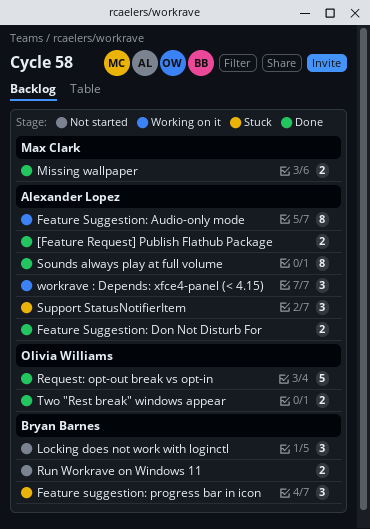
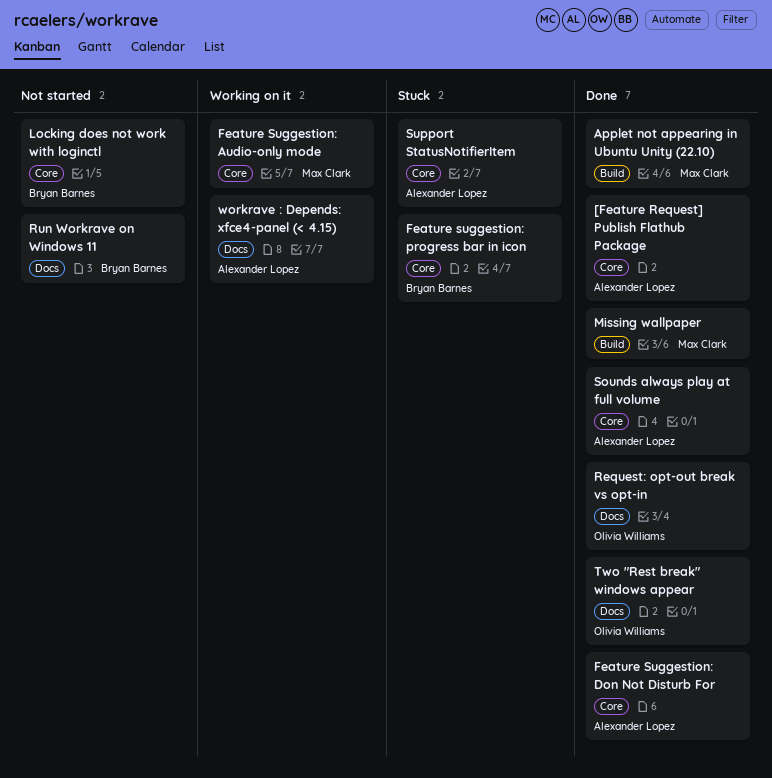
Applet not appearing in Ubuntu Unity (22.10): none -> present
Feature Suggestion: Audio-only mode, owner: Alexander Lopez -> Max Clark

